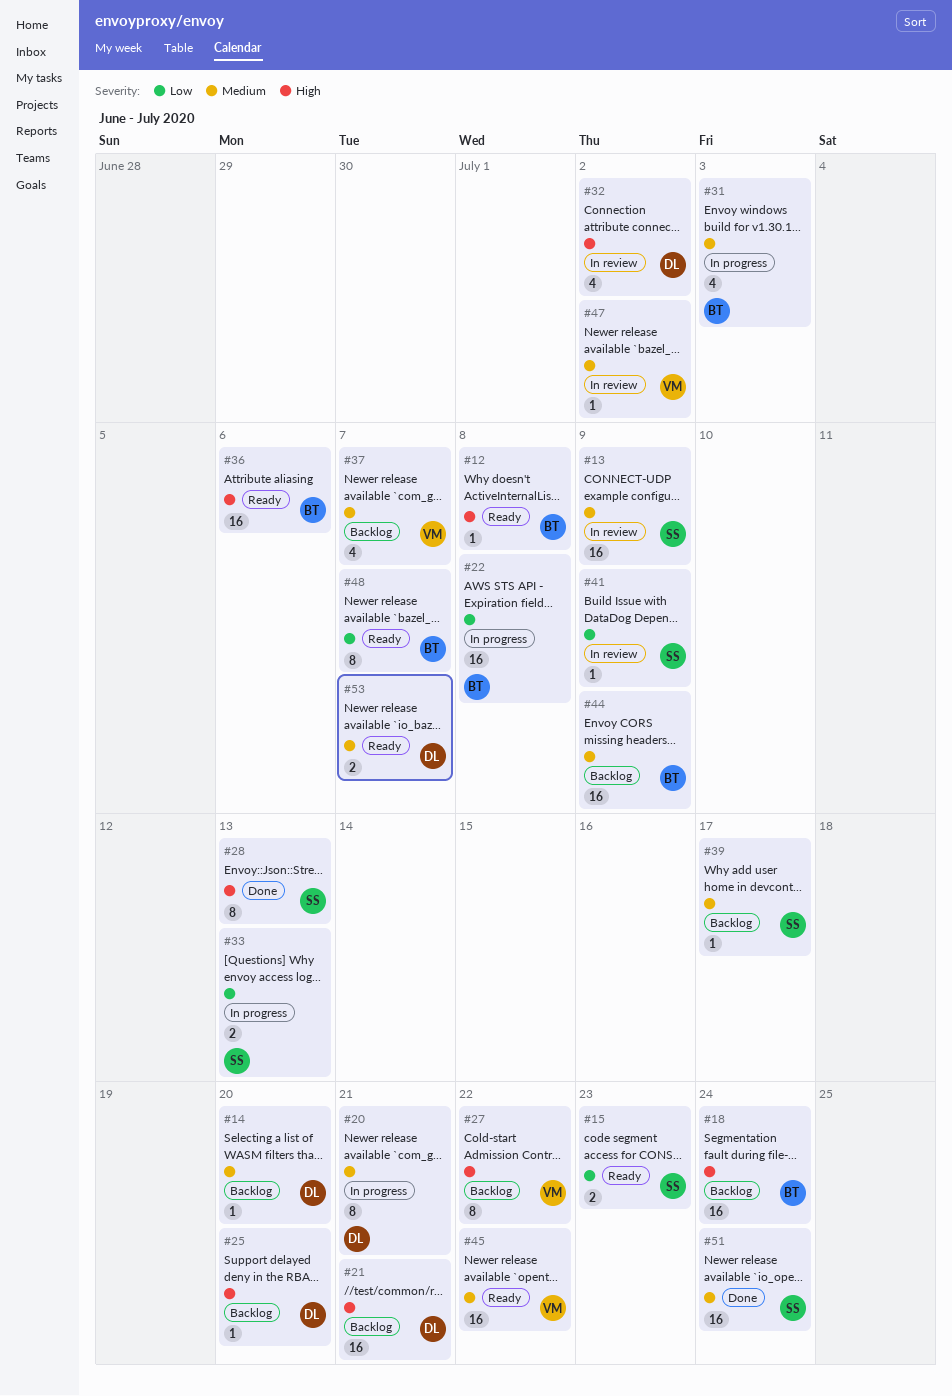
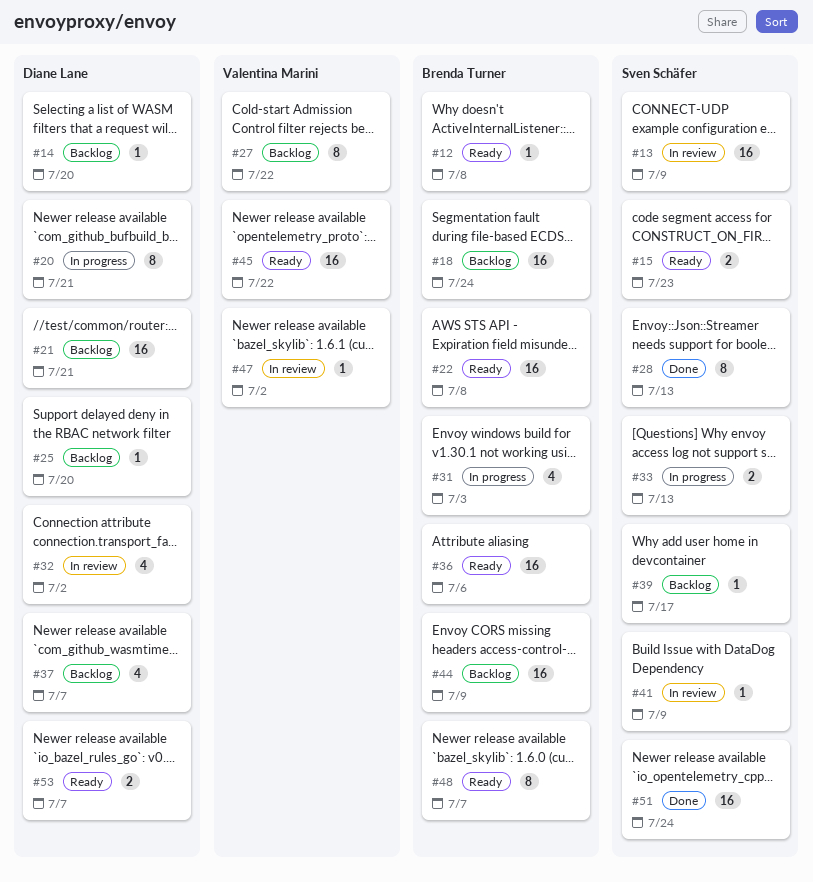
#22, status: In progress -> Ready
#37, owner: Valentina Marini -> Diane Lane

